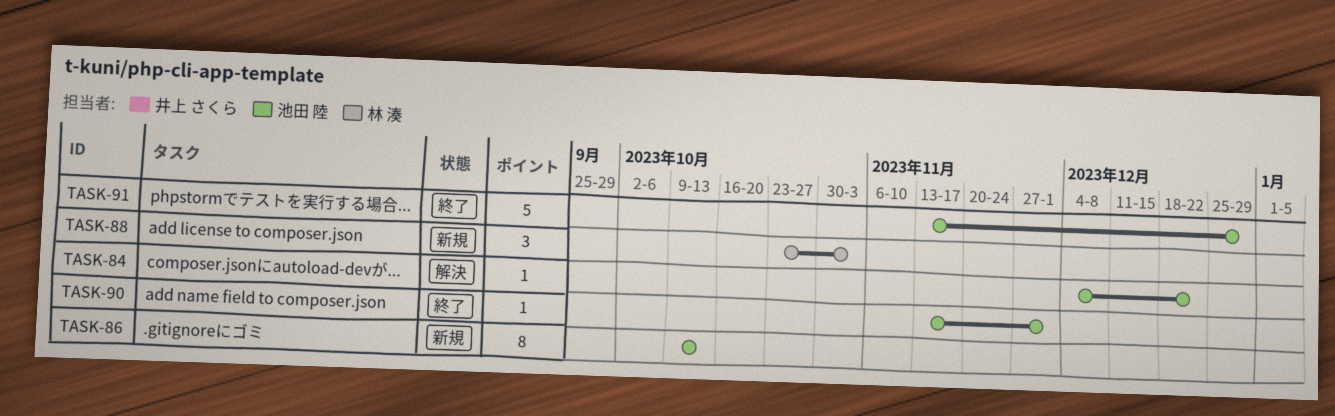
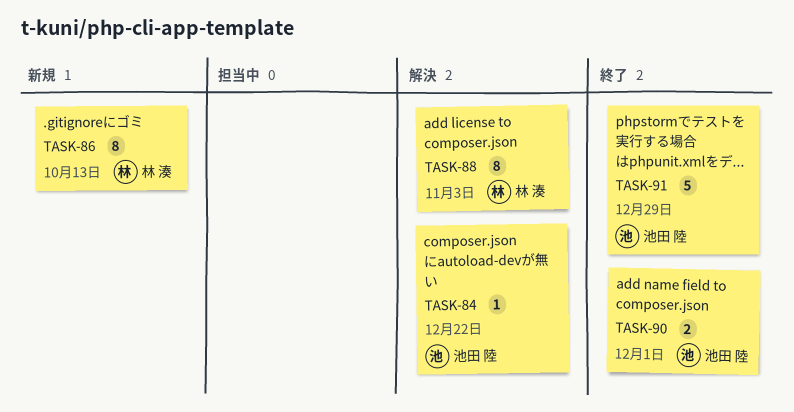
TASK-86, owner: 池田 陸 -> 林 湊
TASK-88, status: 新規 -> 解決
TASK-88, estimate: 3 -> 8
TASK-90, estimate: 1 -> 2

